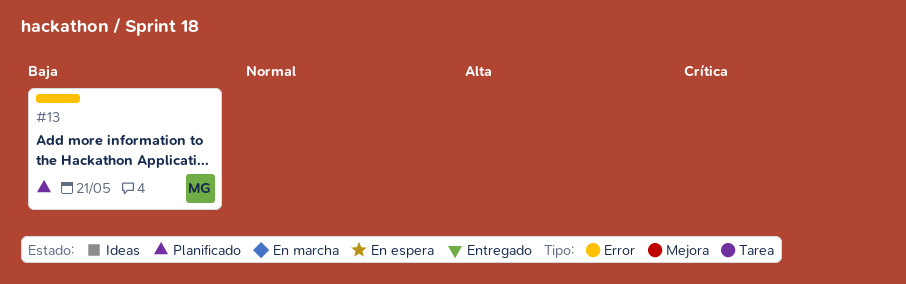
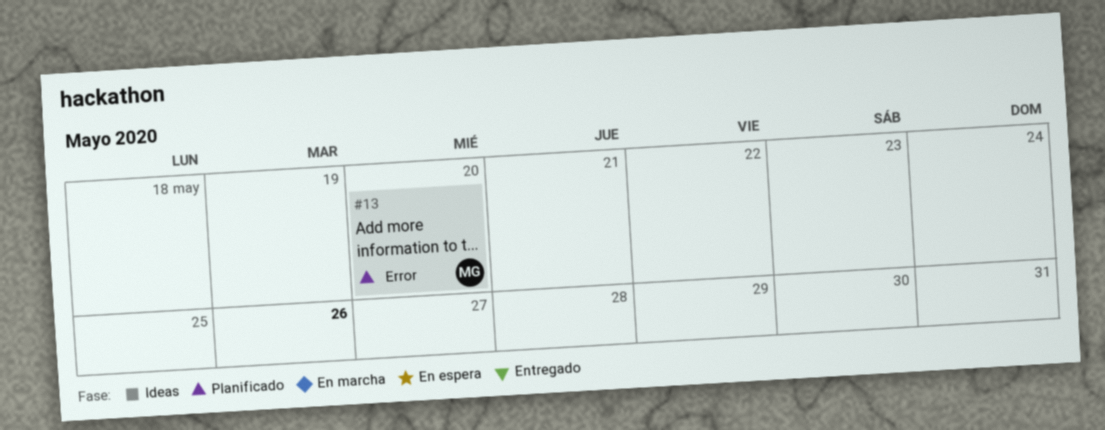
#13, due: May 21 -> May 20

